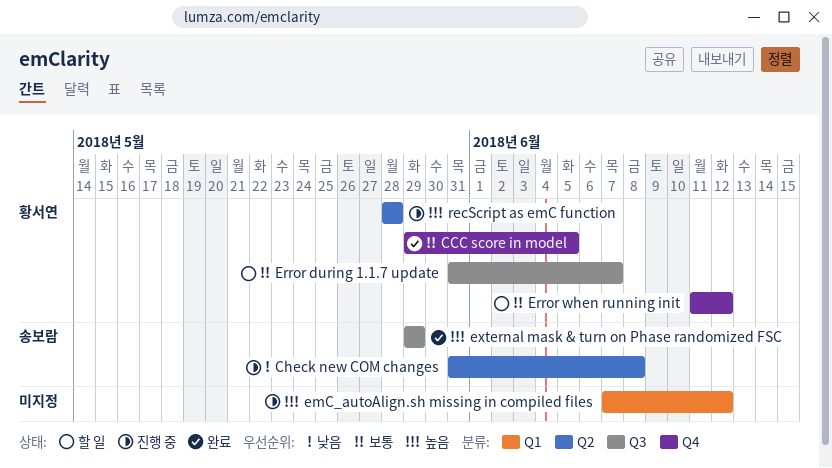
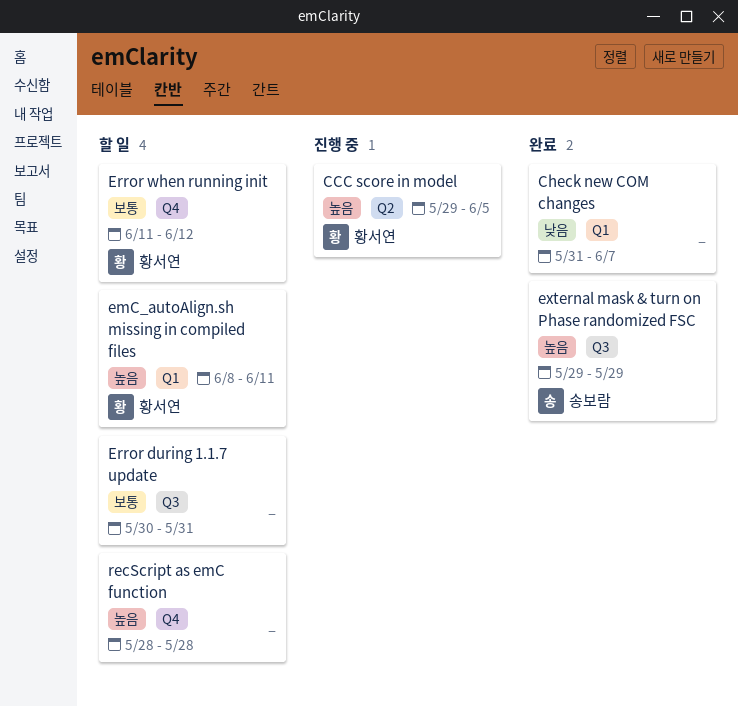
CCC score in model, status: 완료 -> 진행 중
CCC score in model, priority: 보통 -> 높음
CCC score in model, label: Q4 -> Q2
Check new COM changes, status: 진행 중 -> 완료
Check new COM changes, owner: 송보람 -> none
Check new COM changes, label: Q2 -> Q1
Check new COM changes, due: Jun 8 -> Jun 7
emC_autoAlign.sh missing in compiled files, status: 진행 중 -> 할 일
emC_autoAlign.sh missing in compiled files, owner: none -> 황서연
emC_autoAlign.sh missing in compiled files, start: Jun 7 -> Jun 8
emC_autoAlign.sh missing in compiled files, due: Jun 12 -> Jun 11
Error during 1.1.7 update, owner: 황서연 -> none
Error during 1.1.7 update, start: May 31 -> May 30
Error during 1.1.7 update, due: Jun 7 -> May 31
recScript as emC function, status: 진행 중 -> 할 일
recScript as emC function, owner: 황서연 -> none
recScript as emC function, label: Q2 -> Q4

